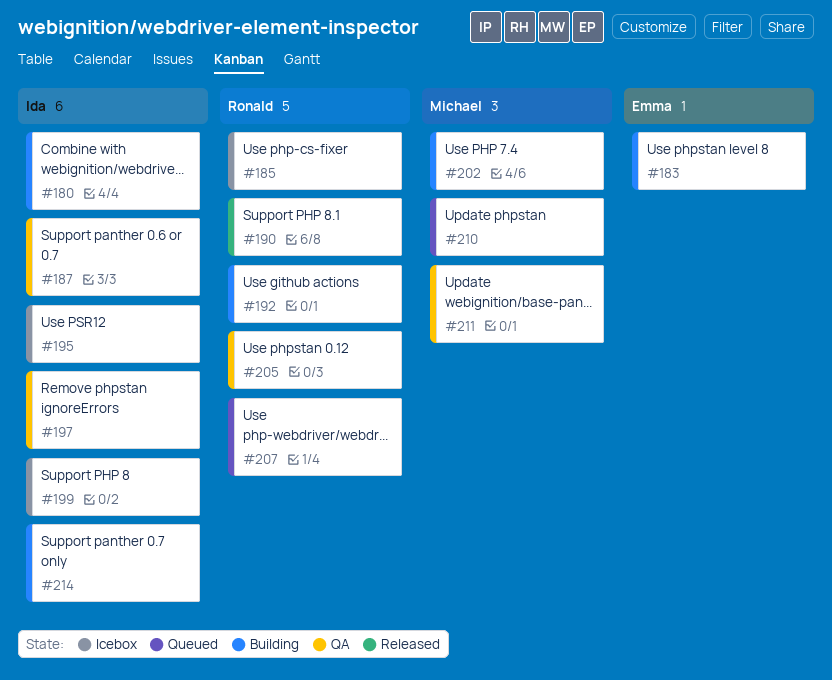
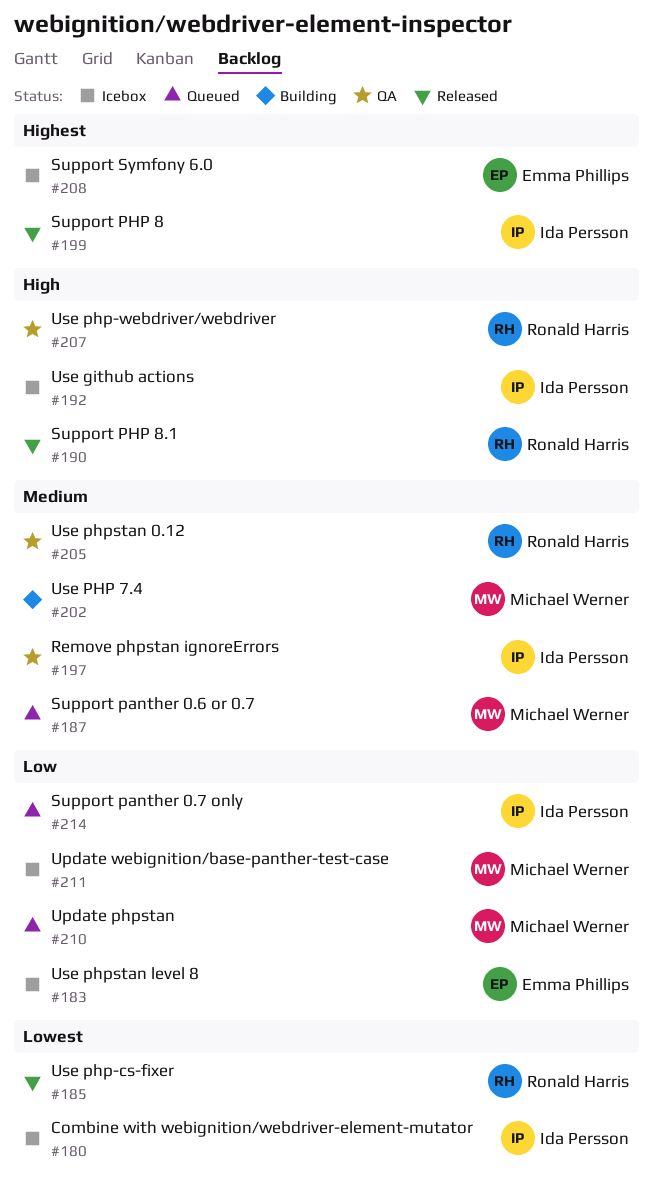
#180, status: Building -> Icebox
#183, status: Building -> Icebox
#185, status: Icebox -> Released
#187, status: QA -> Queued
#187, owner: Ida Persson -> Michael Werner
#192, status: Building -> Icebox
#192, owner: Ronald Harris -> Ida Persson
#195: present -> none
#199, status: Icebox -> Released
#207, status: Queued -> QA
#208: none -> present
#211, status: QA -> Icebox
#214, status: Building -> Queued

